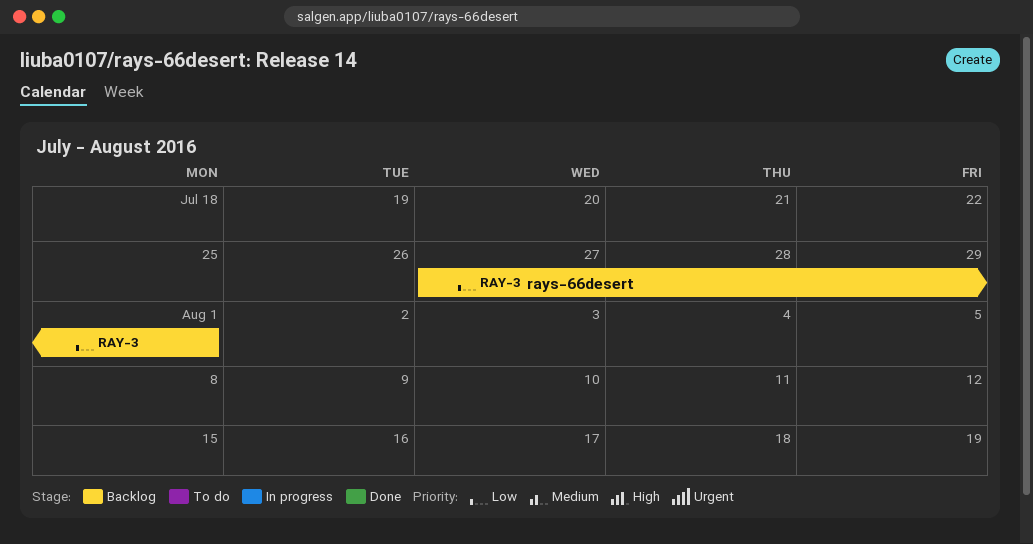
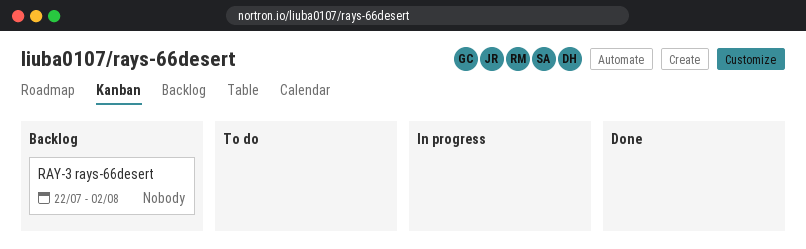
RAY-3, start: Jul 27 -> Jul 22
RAY-3, due: Aug 1 -> Aug 2

